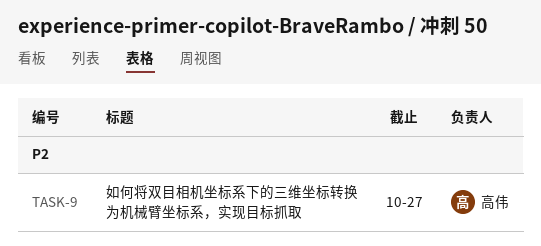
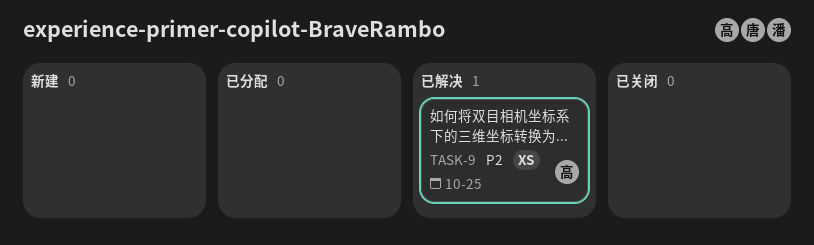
TASK-9, due: Oct 27 -> Oct 25

